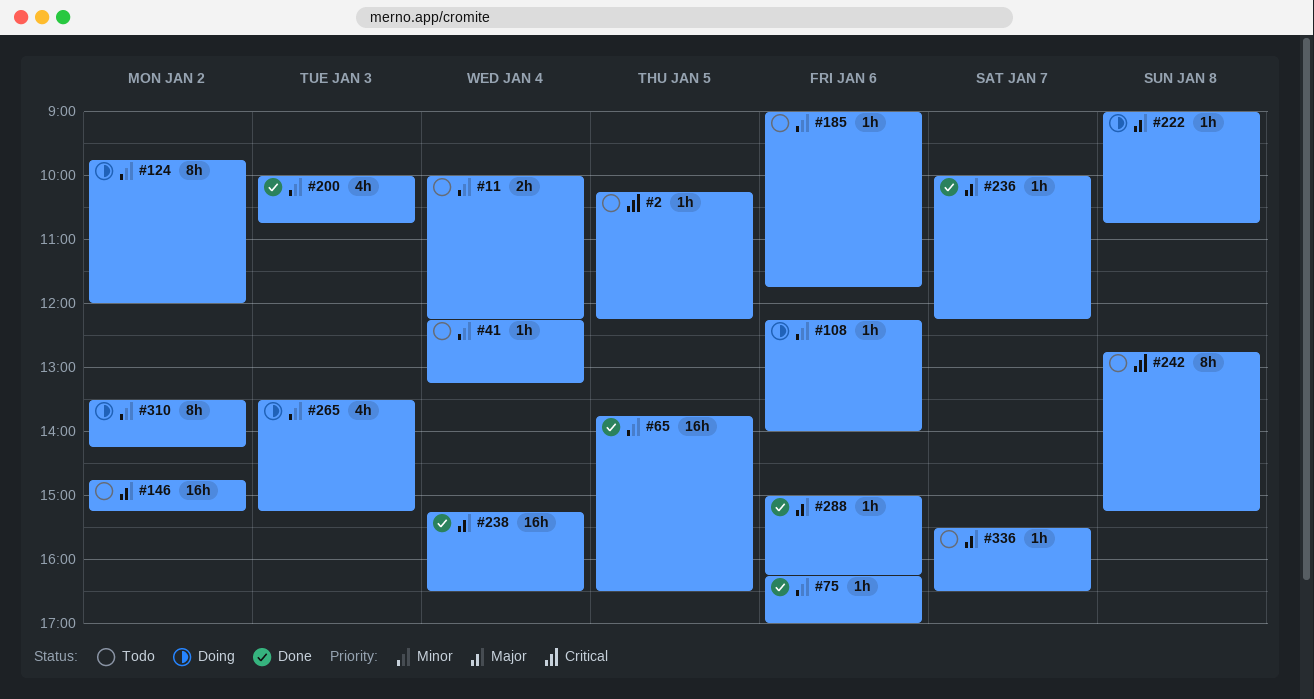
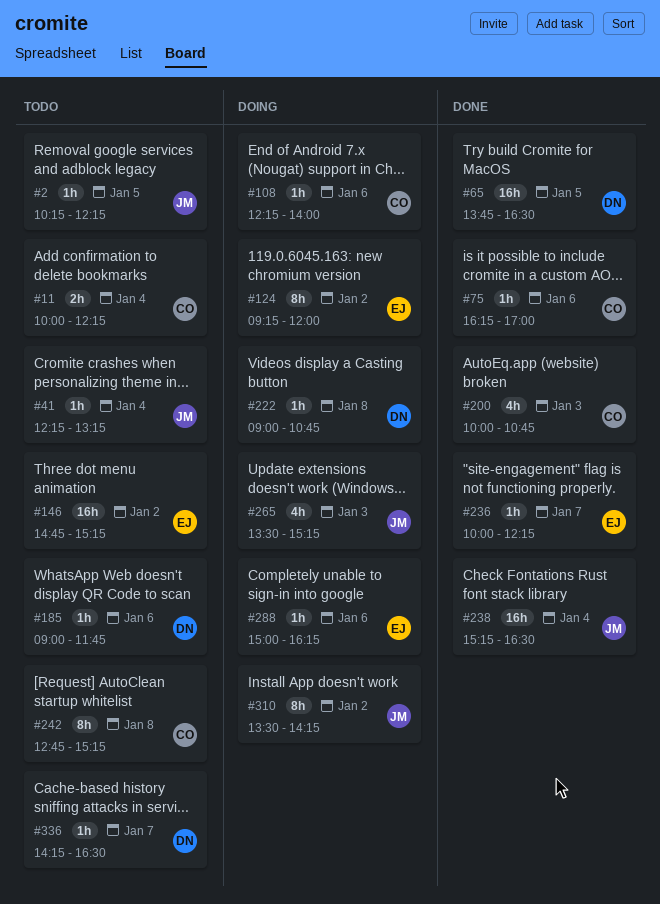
#124, begins: 09:45 -> 09:15
#288, status: Done -> Doing
#336, begins: 15:30 -> 14:15

